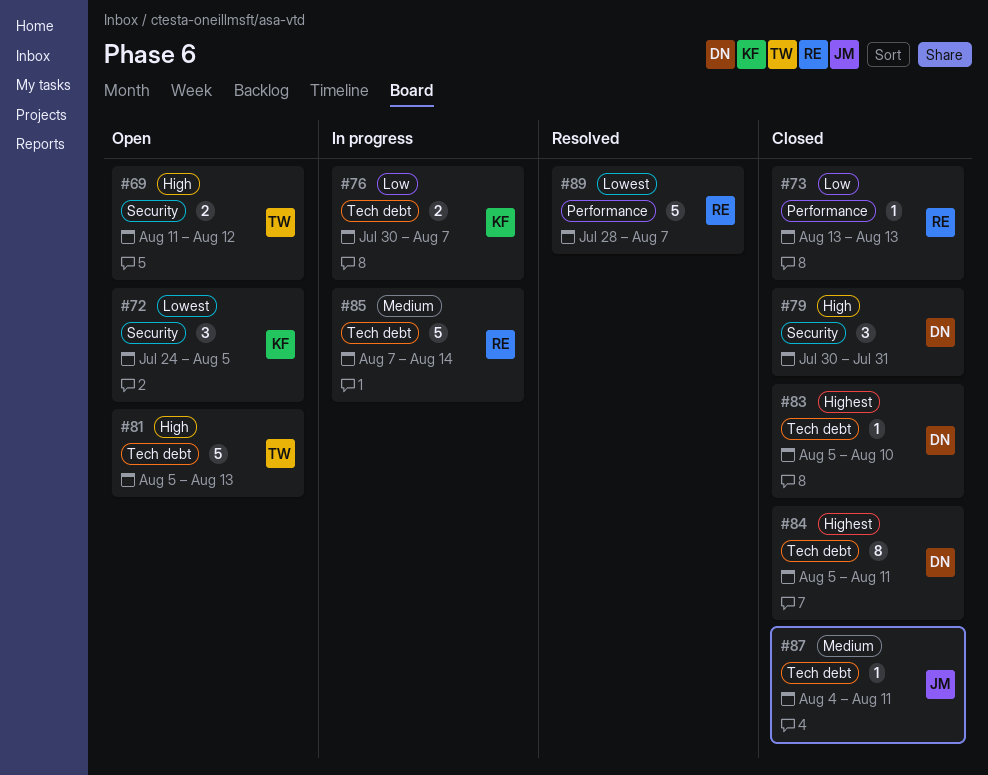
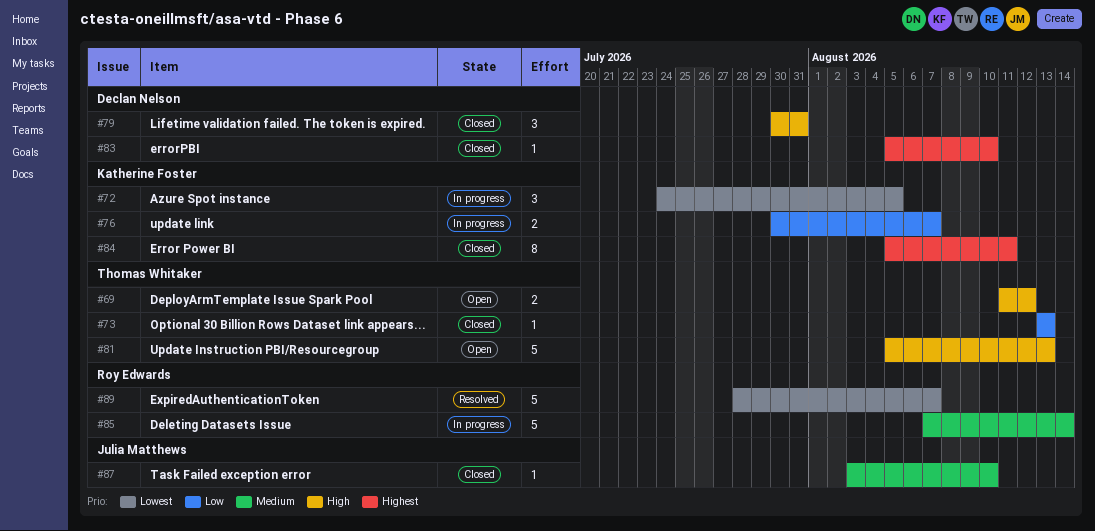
#72, status: Open -> In progress
#73, owner: Roy Edwards -> Thomas Whitaker
#84, owner: Declan Nelson -> Katherine Foster
#87, start: Aug 4 -> Aug 3
#87, due: Aug 11 -> Aug 10

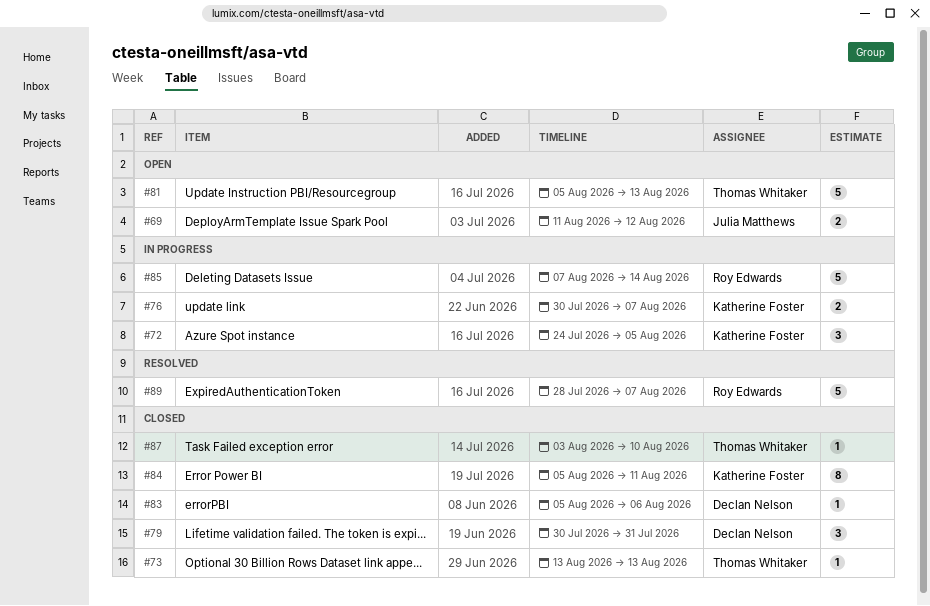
#69, owner: Thomas Whitaker -> Julia Matthews
#83, due: Aug 10 -> Aug 6
#87, owner: Julia Matthews -> Thomas Whitaker

